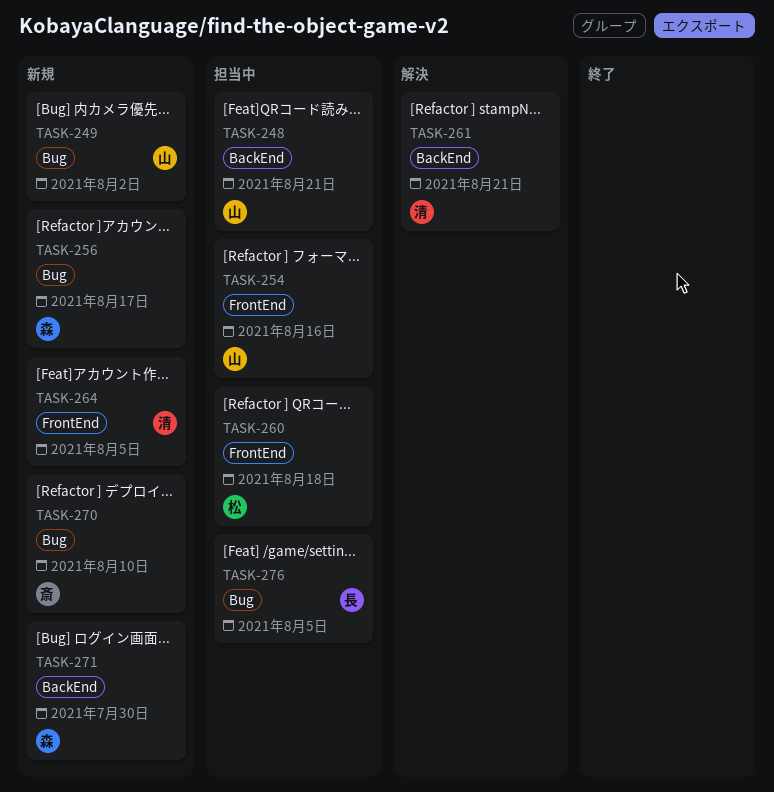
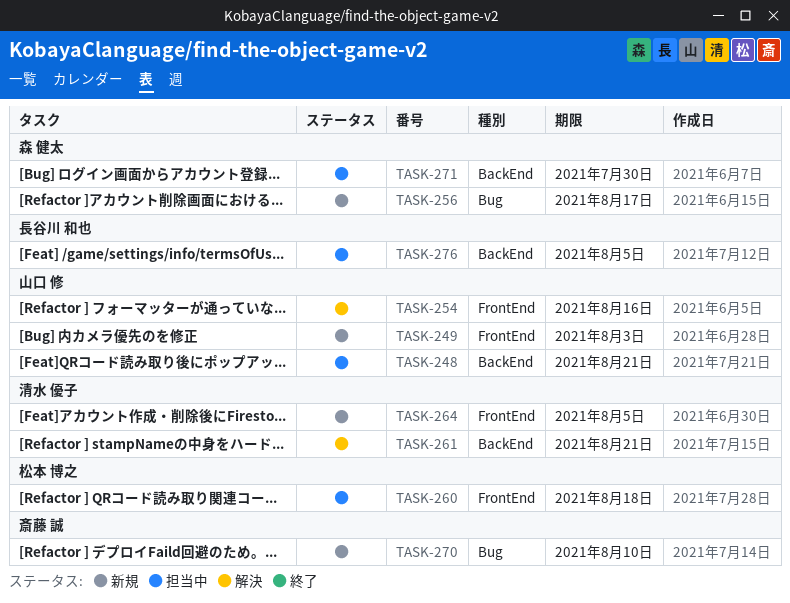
TASK-249, label: Bug -> FrontEnd
TASK-249, due: Aug 2 -> Aug 3
TASK-254, status: 担当中 -> 解決
TASK-271, status: 新規 -> 担当中
TASK-276, label: Bug -> BackEnd

